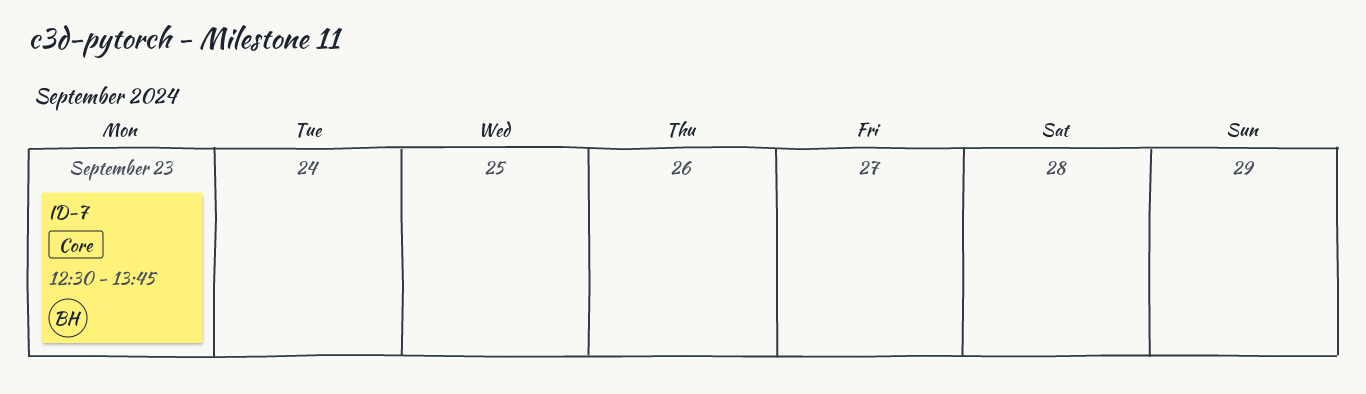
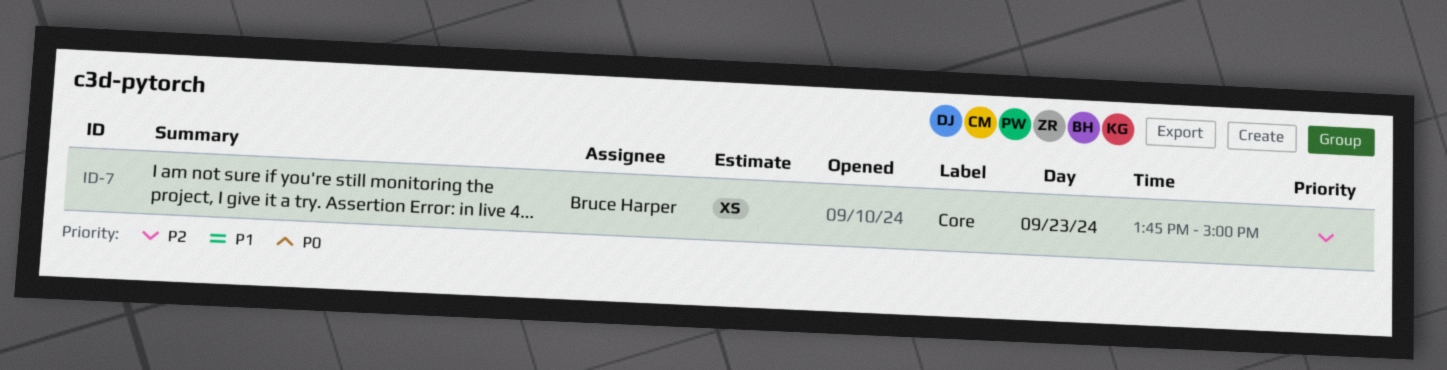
ID-7, begins: 12:30 -> 13:45
ID-7, ends: 13:45 -> 15:00

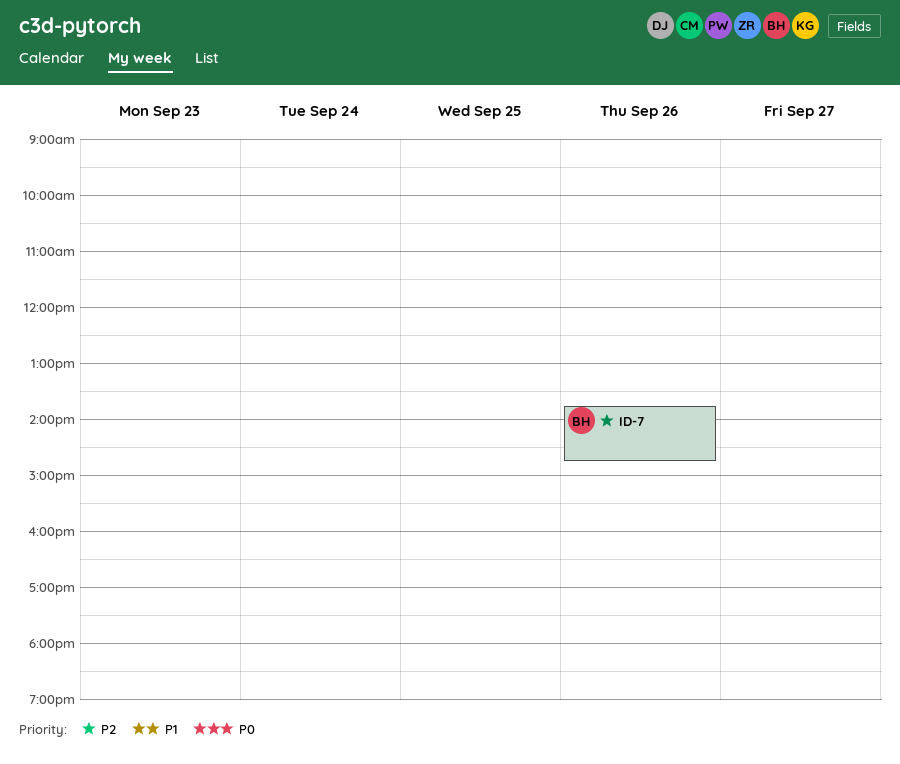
ID-7, day: Sep 23 -> Sep 26
ID-7, ends: 15:00 -> 14:45

